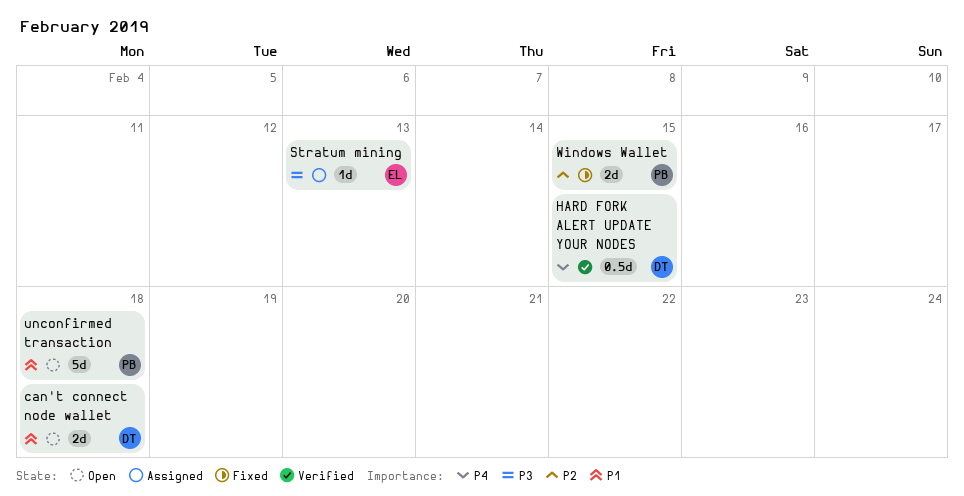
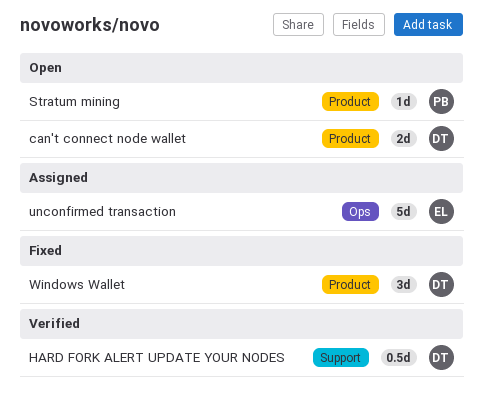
Stratum mining, status: Assigned -> Open
Stratum mining, owner: EL -> PB
unconfirmed transaction, status: Open -> Assigned
unconfirmed transaction, owner: PB -> EL
Windows Wallet, owner: PB -> DT
Windows Wallet, estimate: 2d -> 3d

